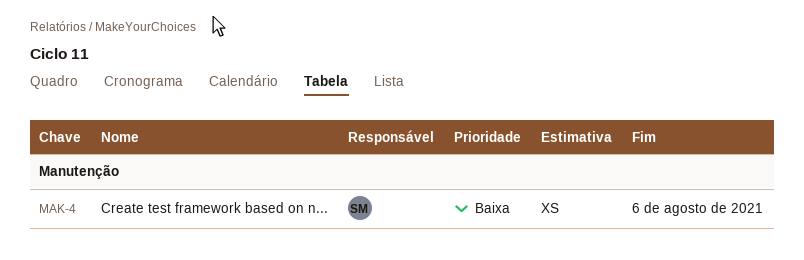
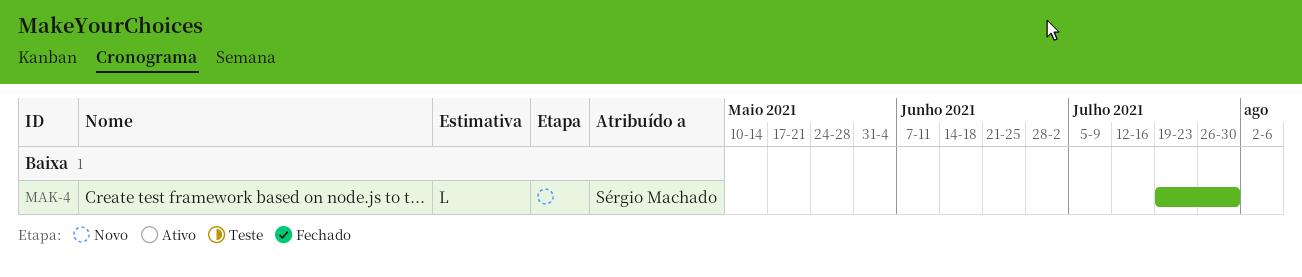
MAK-4, estimate: XS -> L
MAK-4, due: Aug 6 -> Jul 30

